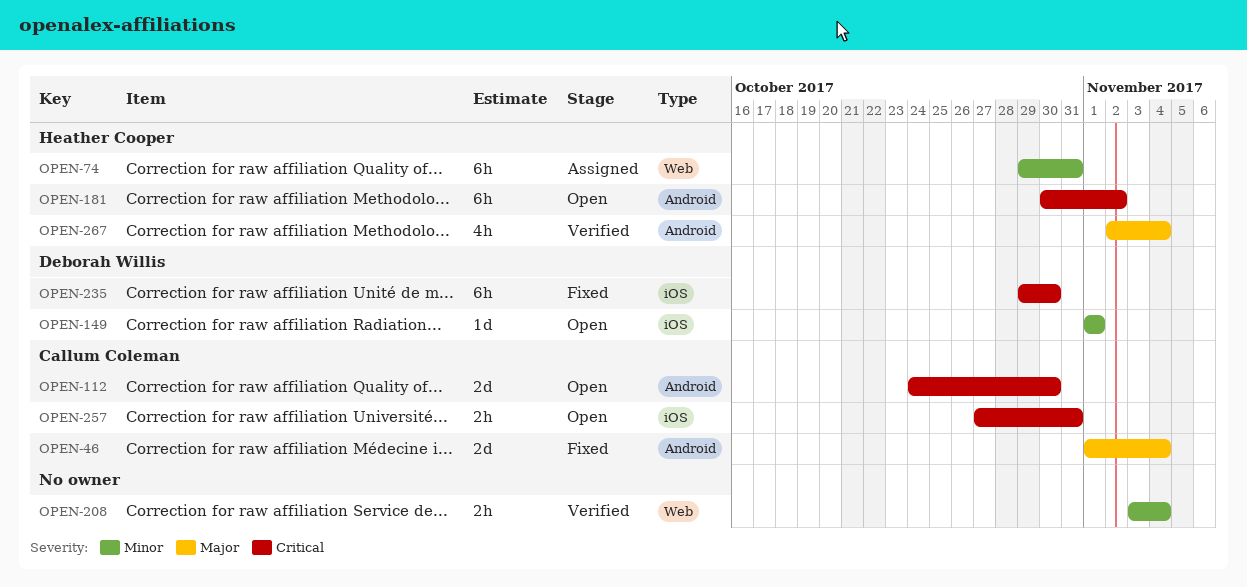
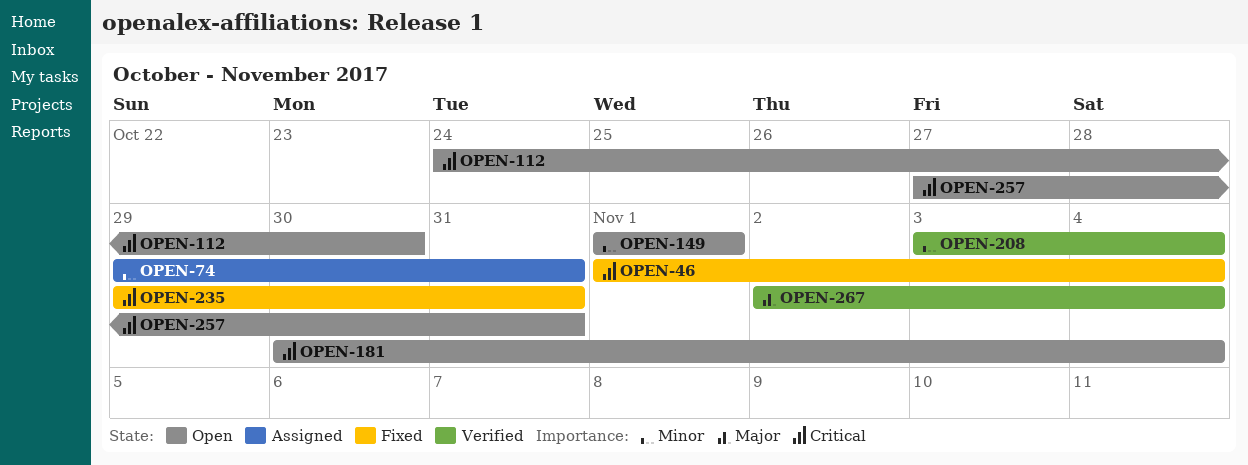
OPEN-46, priority: Major -> Critical
OPEN-181, due: Nov 2 -> Nov 4
OPEN-235, due: Oct 30 -> Oct 31

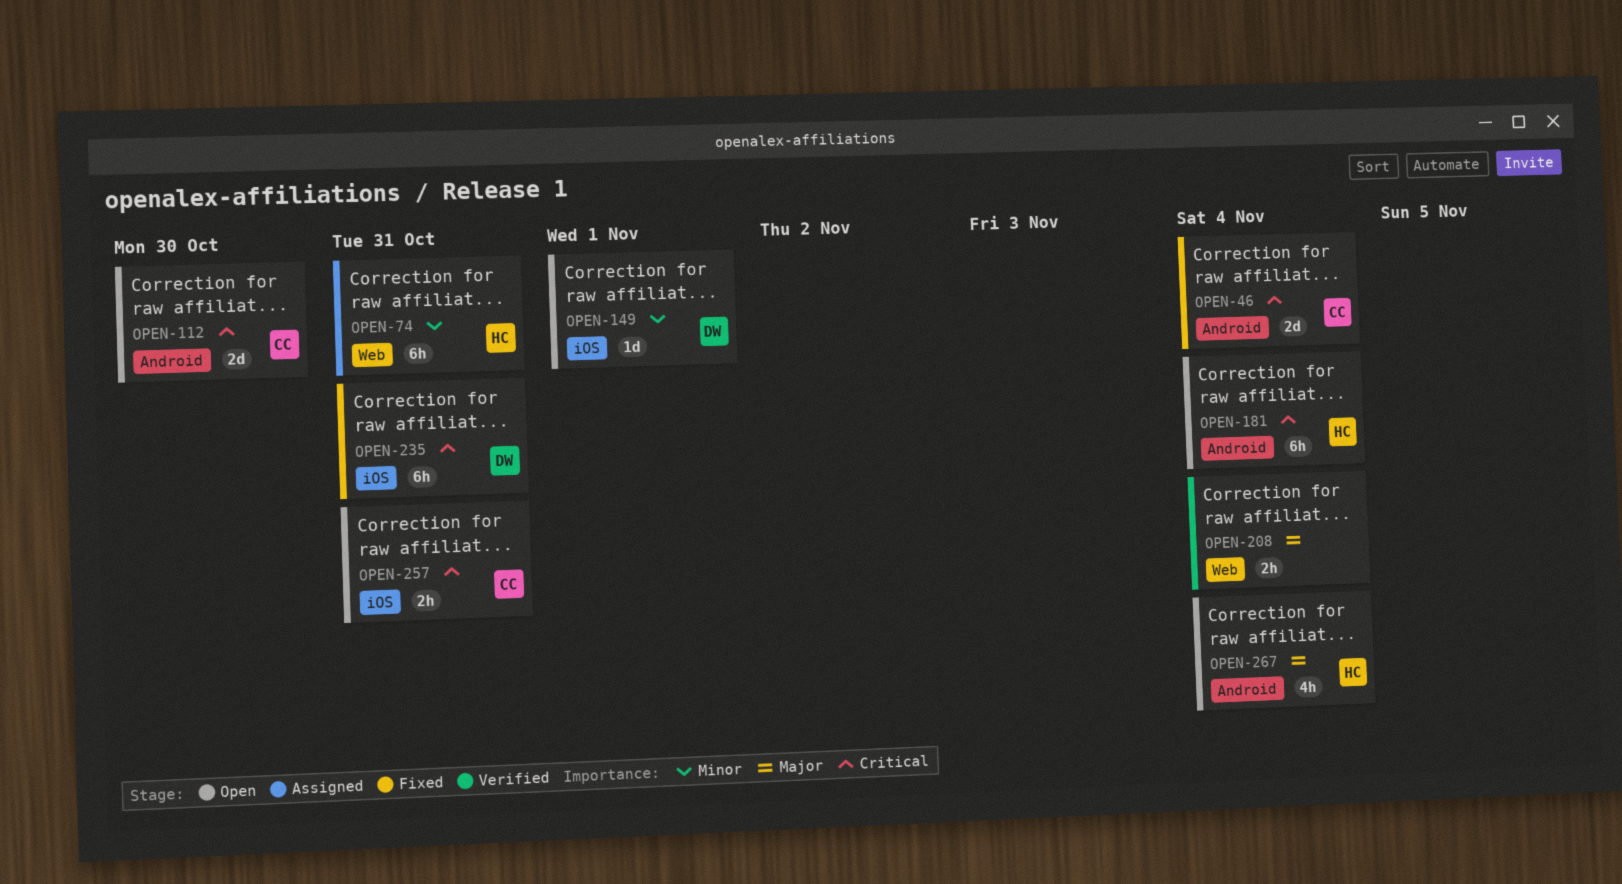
OPEN-208, priority: Minor -> Major
OPEN-267, status: Verified -> Open

